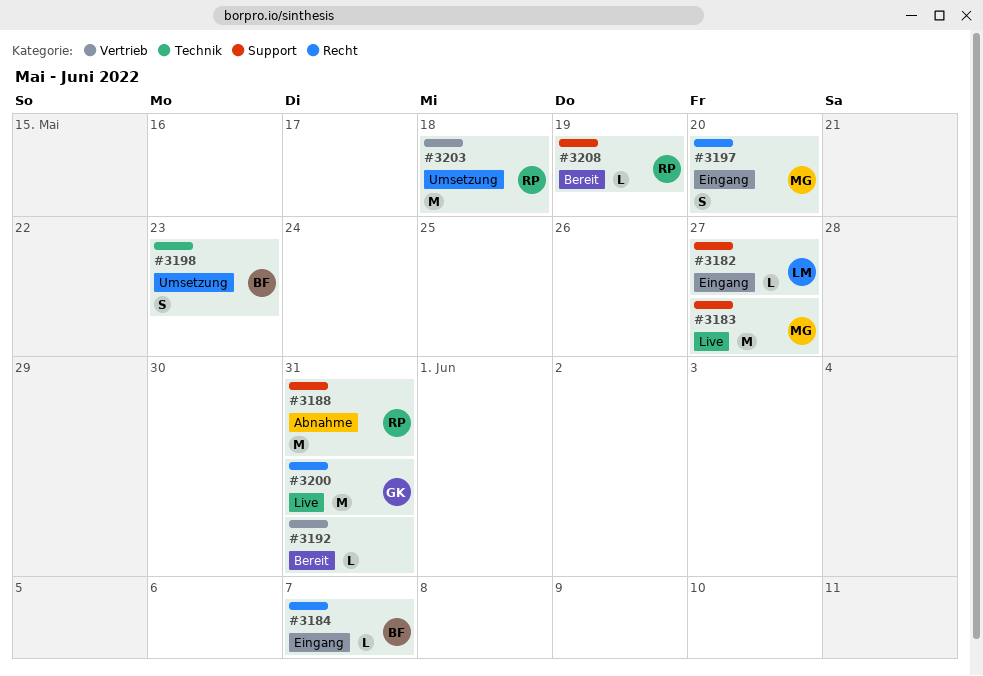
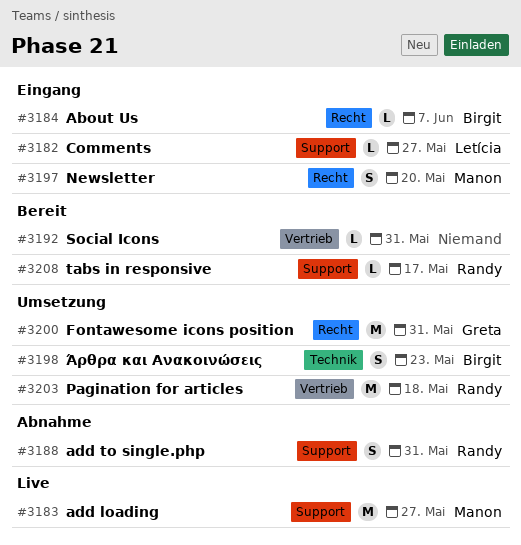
#3188, estimate: M -> S
#3200, status: Live -> Umsetzung
#3208, due: May 19 -> May 17

